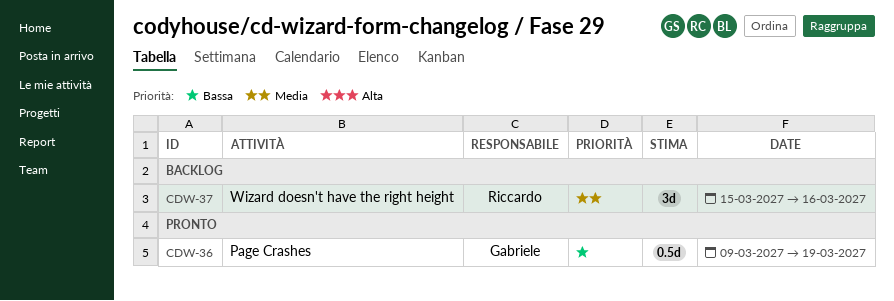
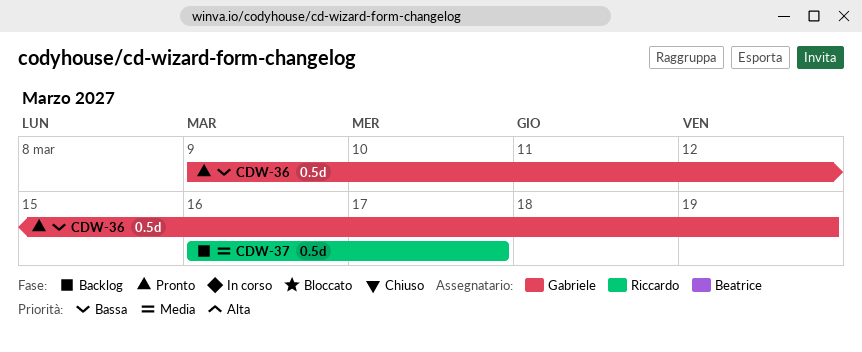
CDW-37, estimate: 3d -> 0.5d
CDW-37, start: Mar 15 -> Mar 16
CDW-37, due: Mar 16 -> Mar 17

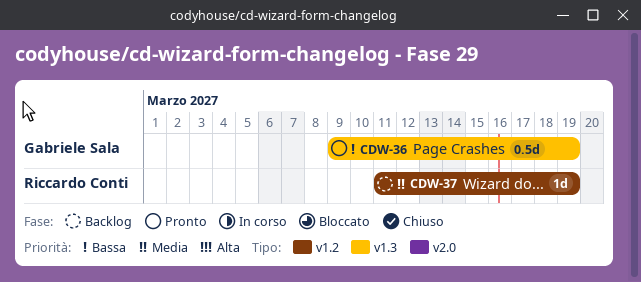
CDW-37, estimate: 0.5d -> 1d
CDW-37, start: Mar 16 -> Mar 11
CDW-37, due: Mar 17 -> Mar 19

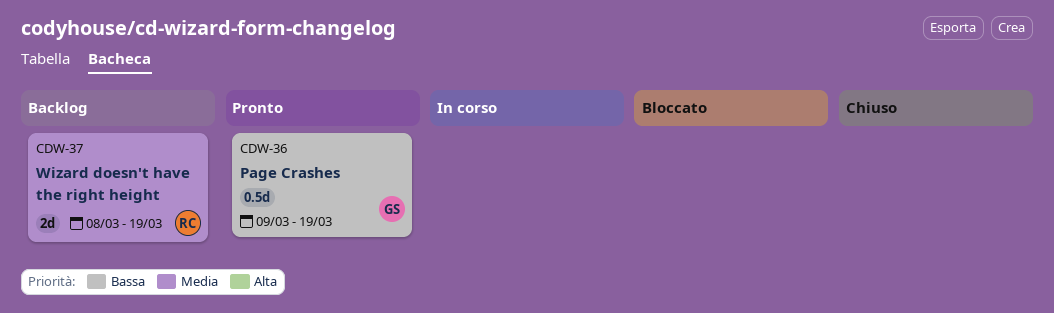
CDW-37, estimate: 1d -> 2d
CDW-37, start: Mar 11 -> Mar 8

